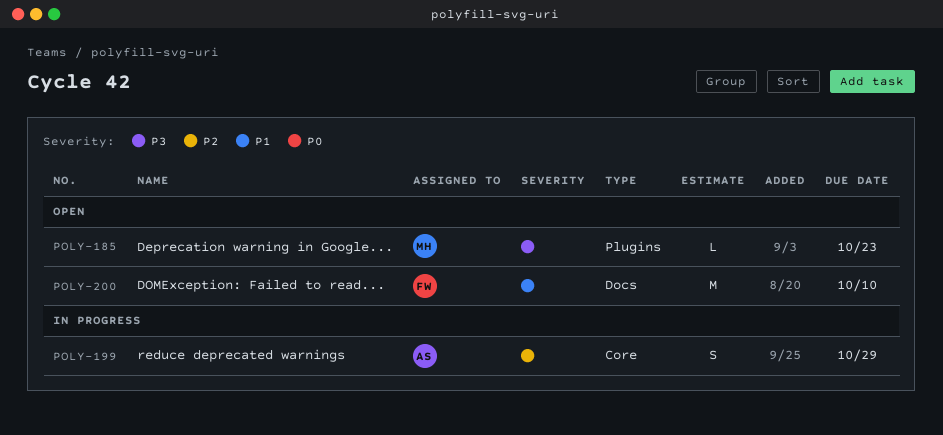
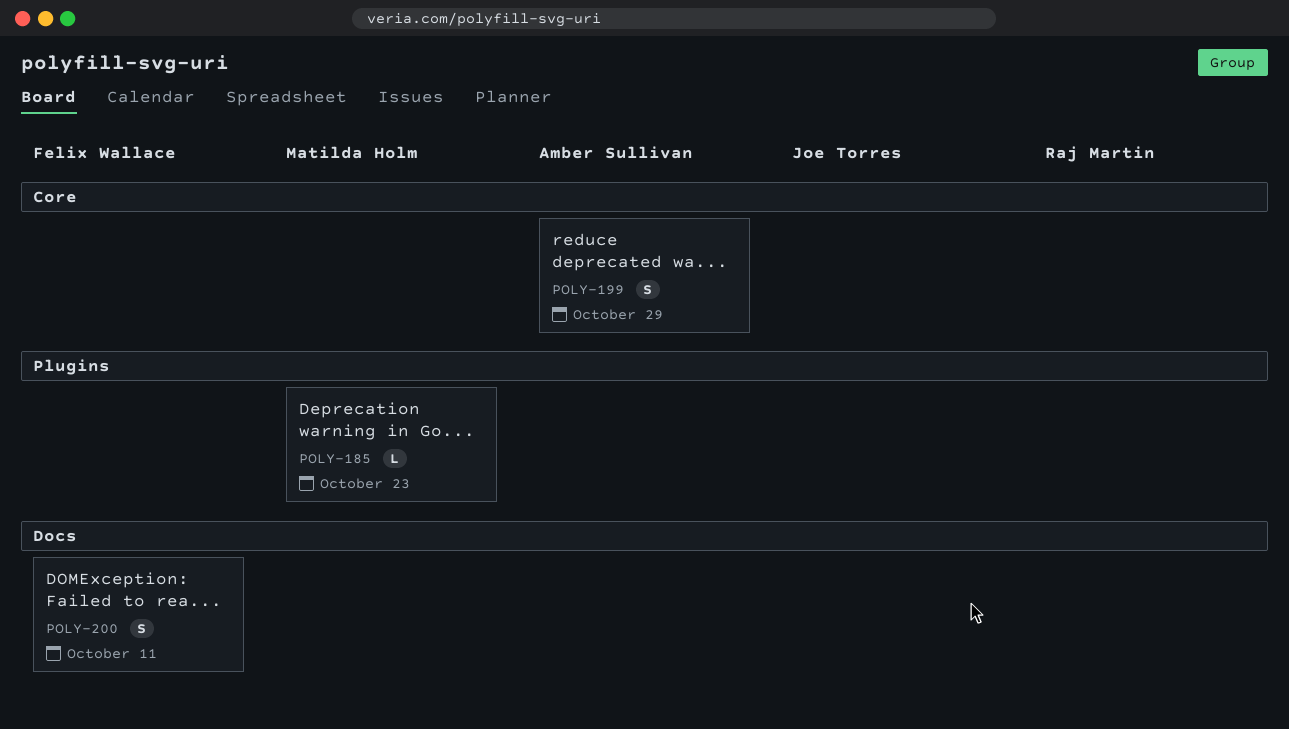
POLY-200, estimate: M -> S
POLY-200, due: Oct 10 -> Oct 11

